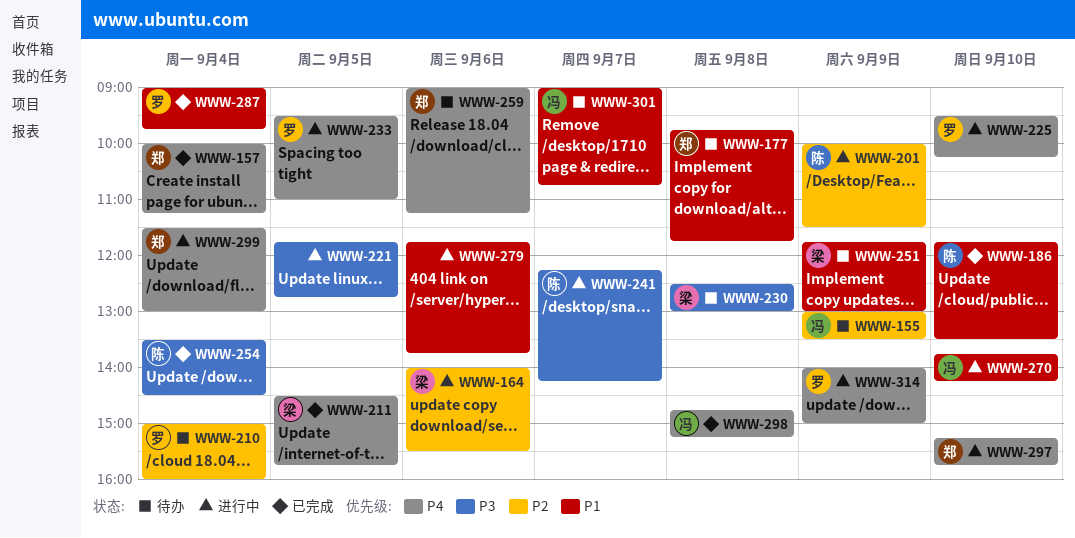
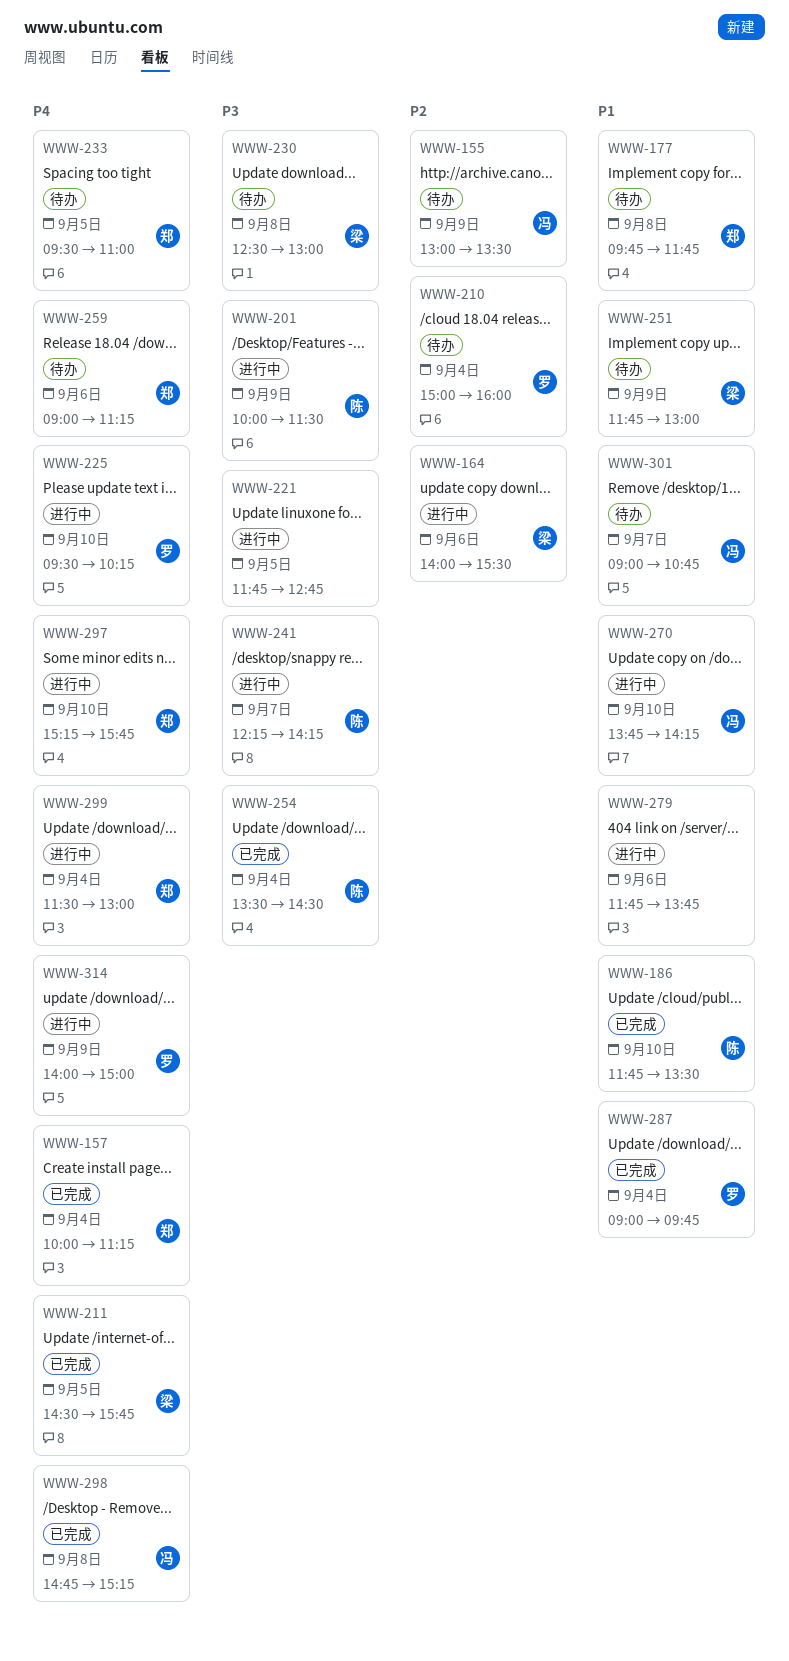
WWW-201, priority: P2 -> P3
WWW-233, status: 进行中 -> 待办
WWW-233, owner: 罗 -> 郑

